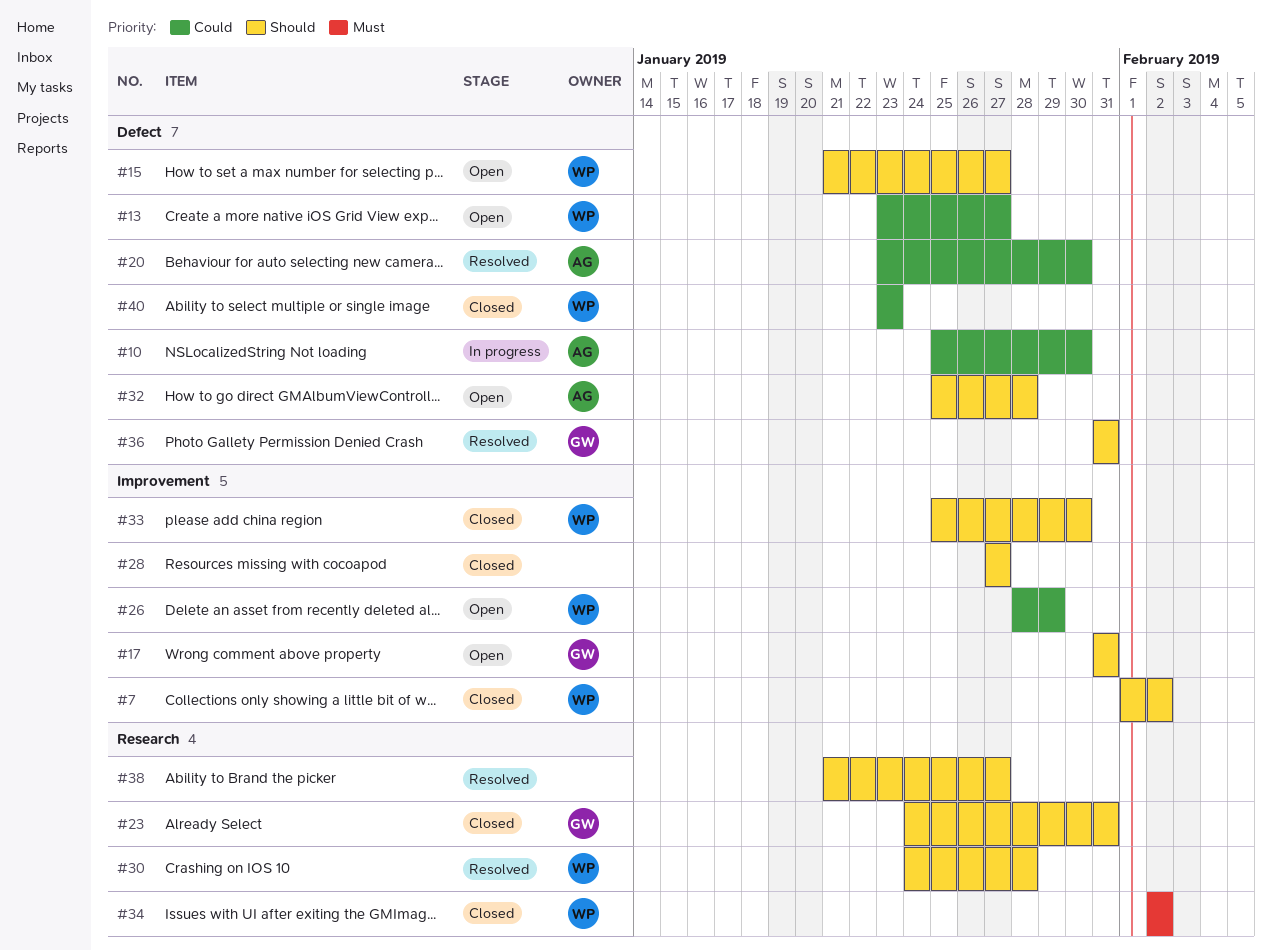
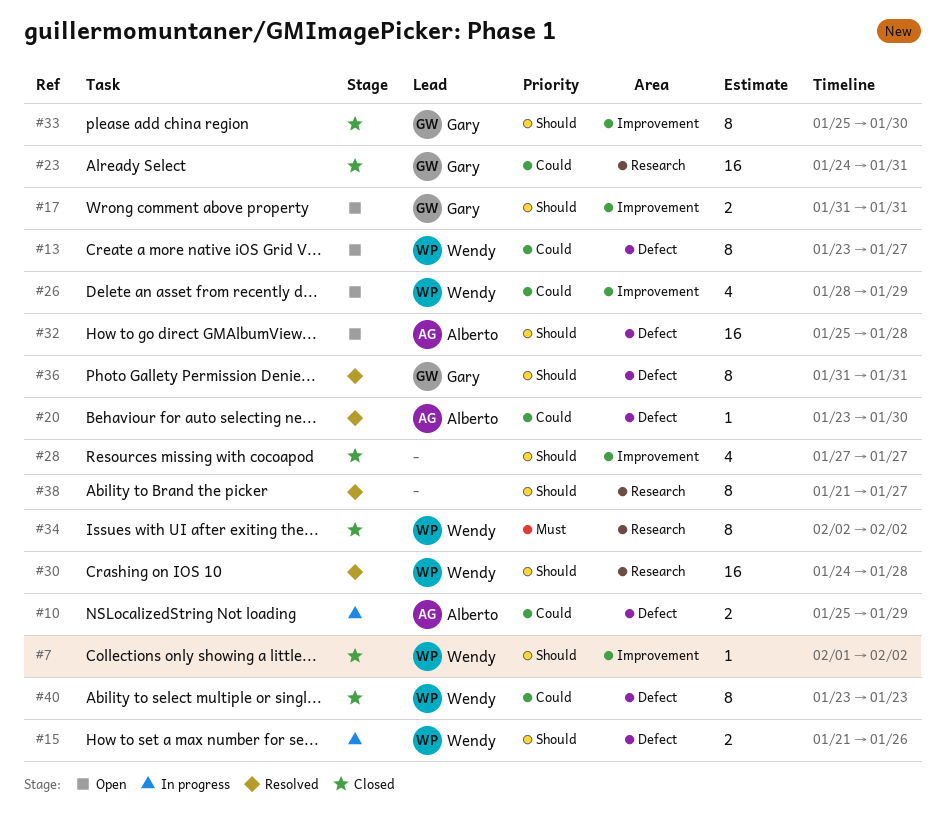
#10, due: Jan 30 -> Jan 29
#15, status: Open -> In progress
#15, due: Jan 27 -> Jan 26
#23, priority: Should -> Could
#33, owner: Wendy -> Gary

